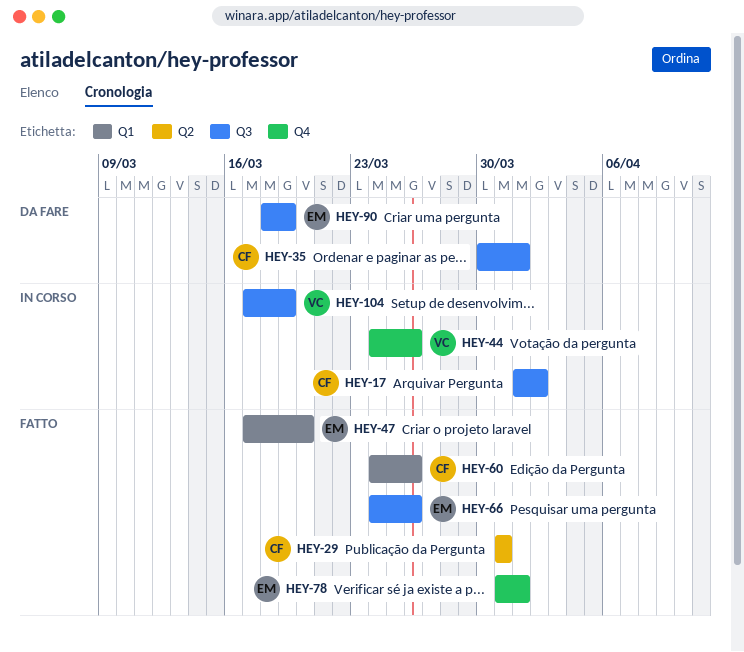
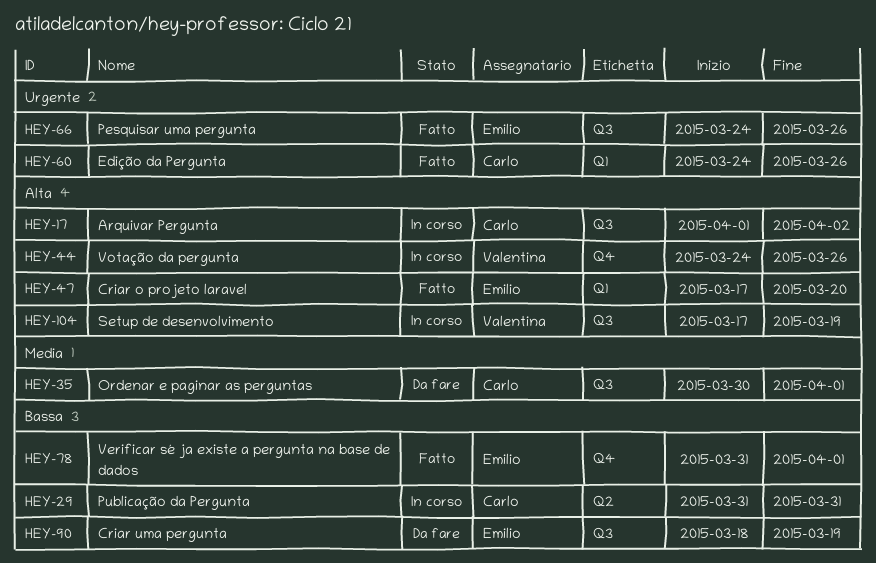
HEY-29, status: Fatto -> In corso

